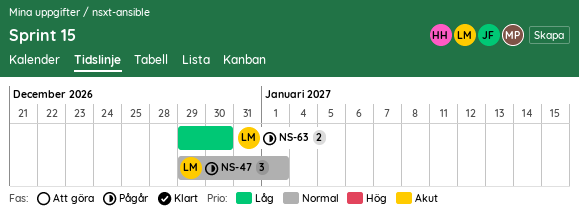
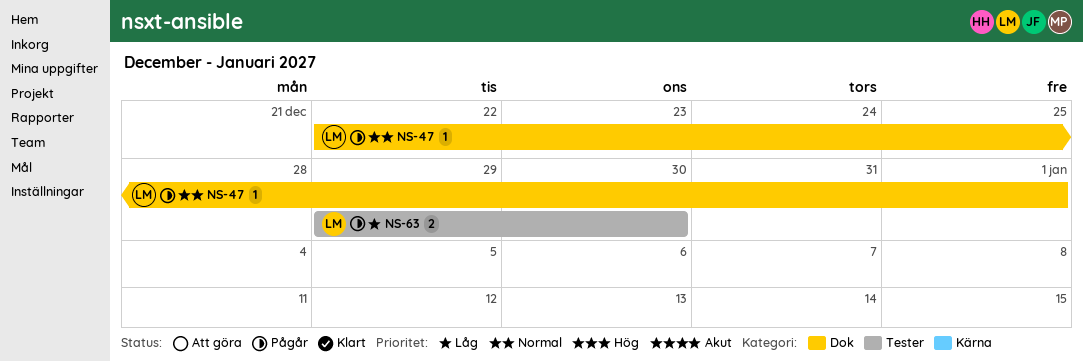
NS-47, estimate: 3 -> 1
NS-47, start: Dec 29 -> Dec 22

